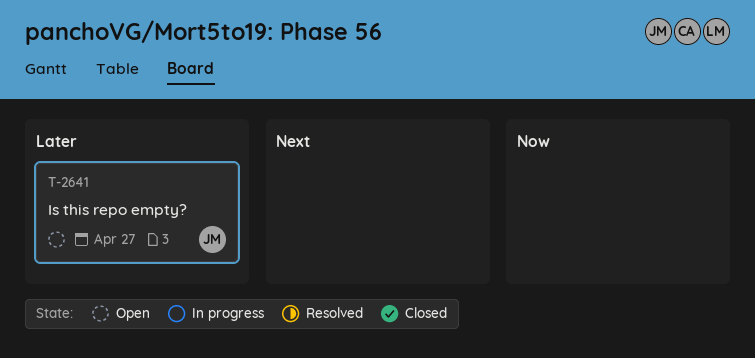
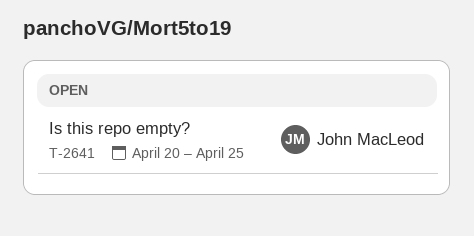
T-2641, due: Apr 27 -> Apr 25

